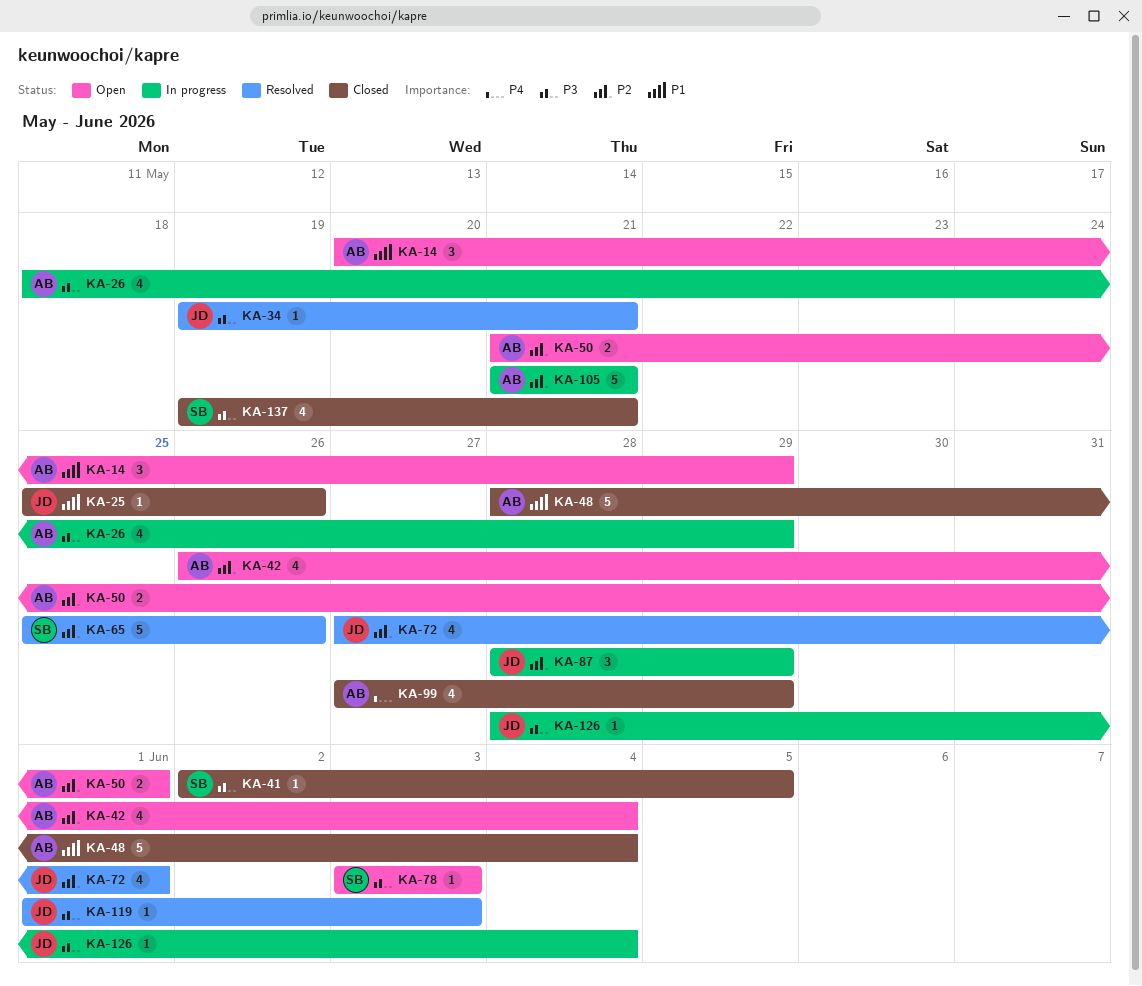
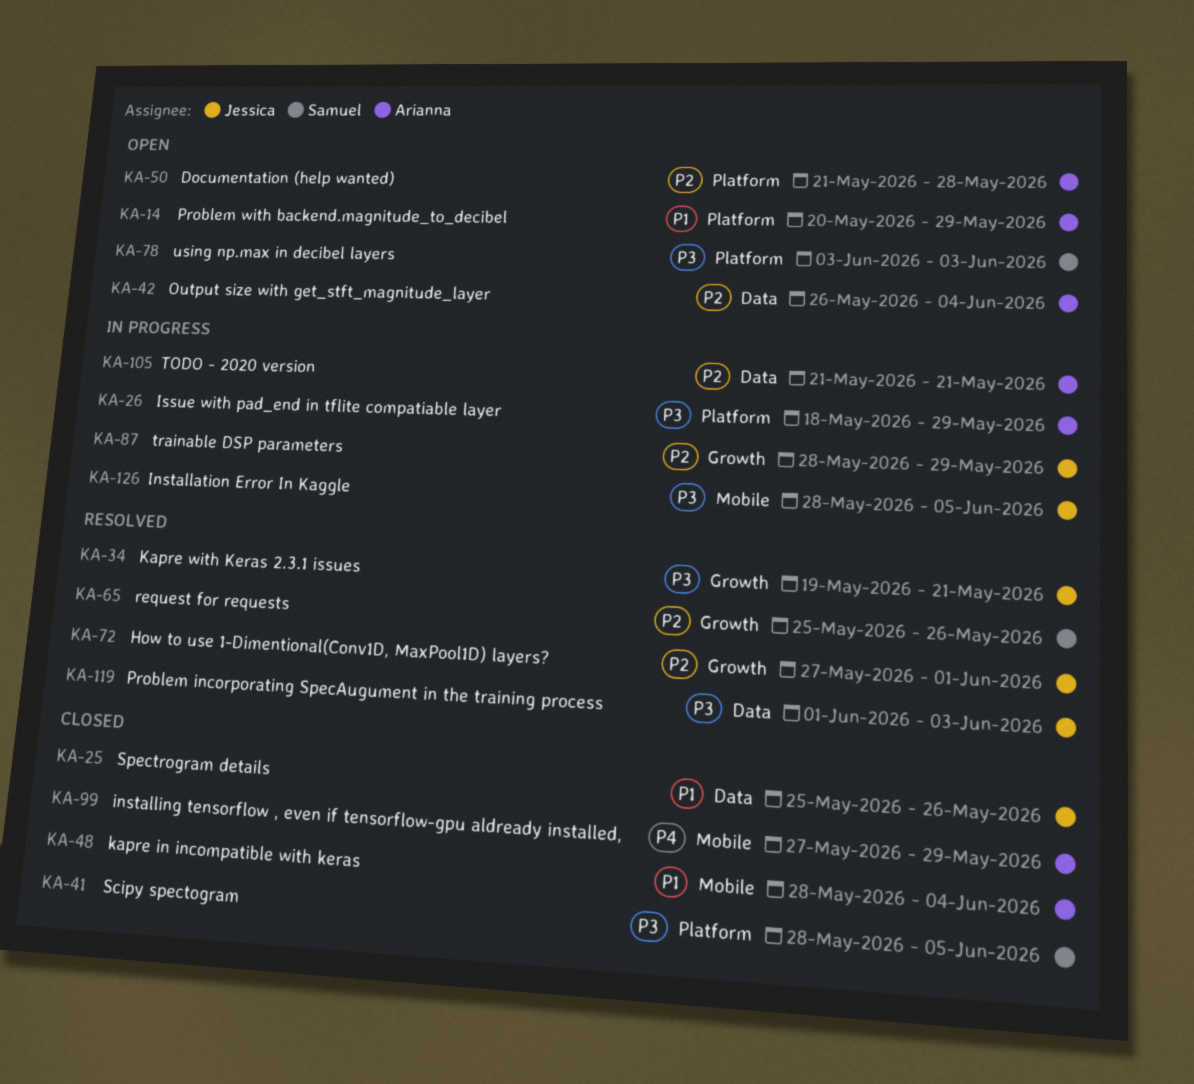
KA-41, start: Jun 2 -> May 28
KA-50, due: Jun 1 -> May 28
KA-126, due: Jun 4 -> Jun 5
KA-137: present -> none

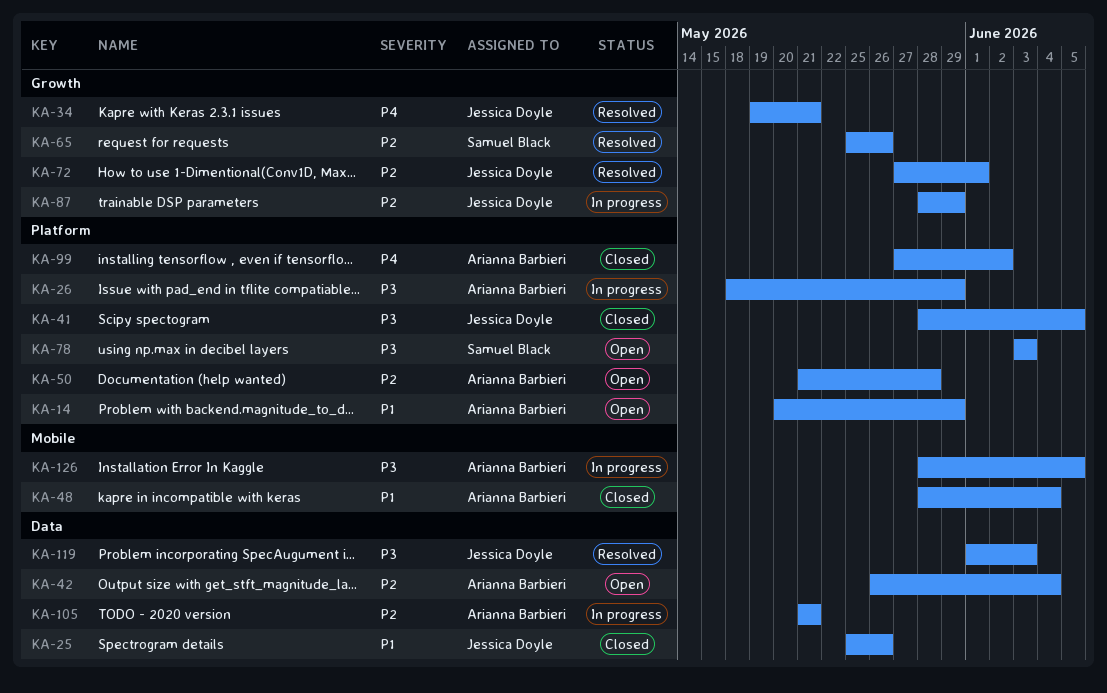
KA-34, priority: P3 -> P4
KA-41, owner: Samuel Black -> Jessica Doyle
KA-99, label: Mobile -> Platform
KA-99, due: May 29 -> Jun 2
KA-126, owner: Jessica Doyle -> Arianna Barbieri

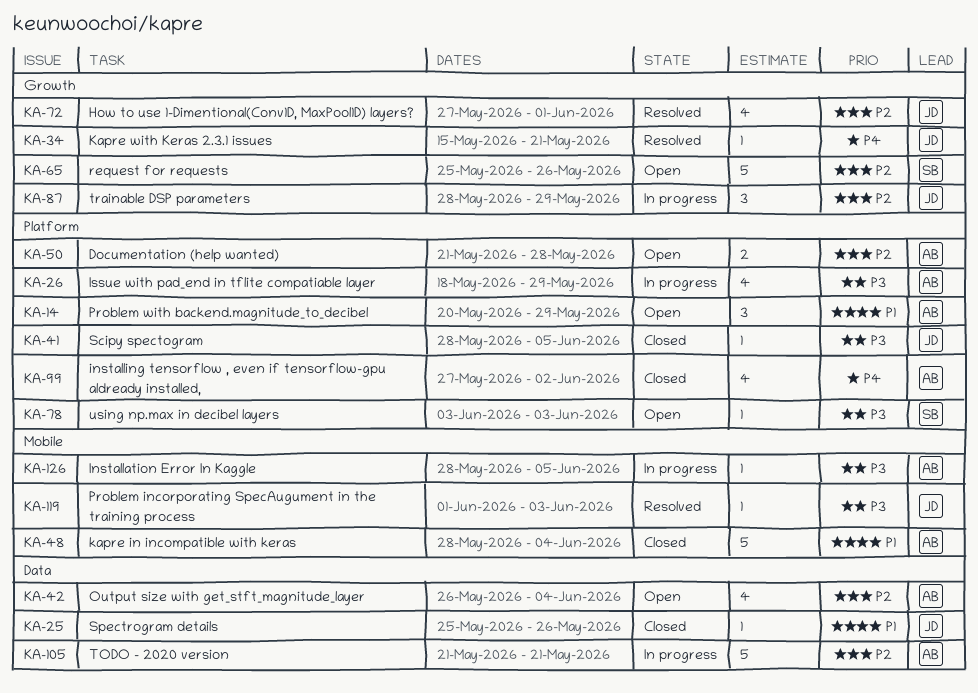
KA-34, start: May 19 -> May 15
KA-65, status: Resolved -> Open
KA-119, label: Data -> Mobile

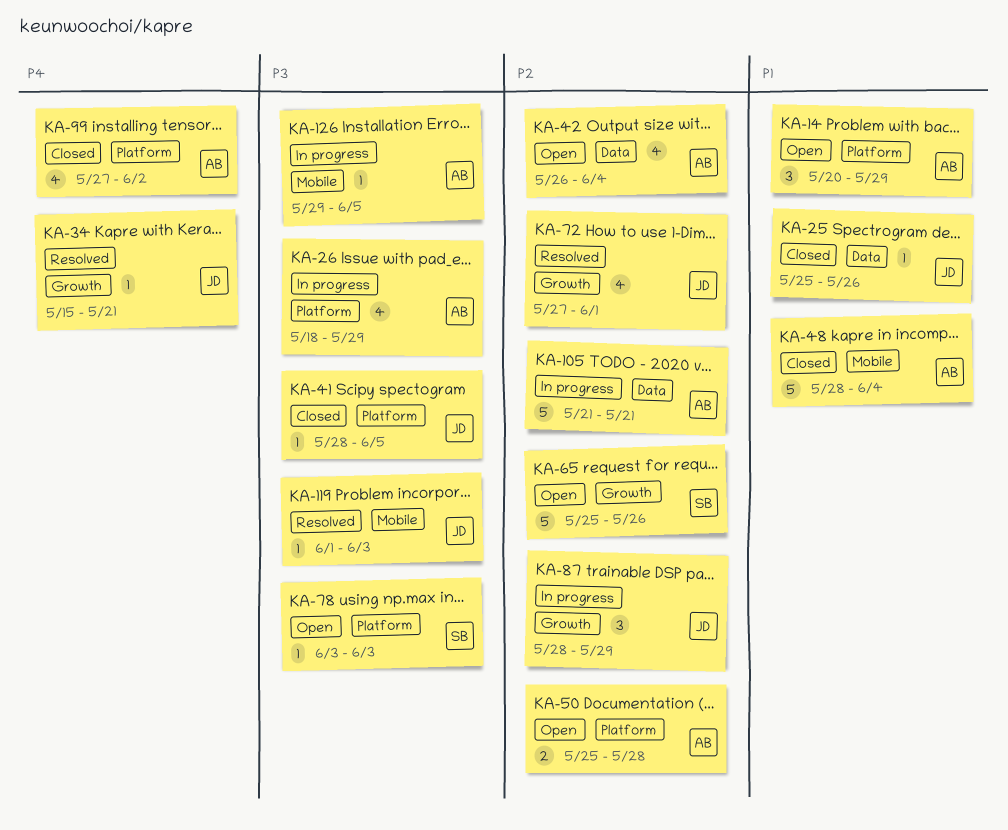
KA-50, start: May 21 -> May 25
KA-126, start: May 28 -> May 29

